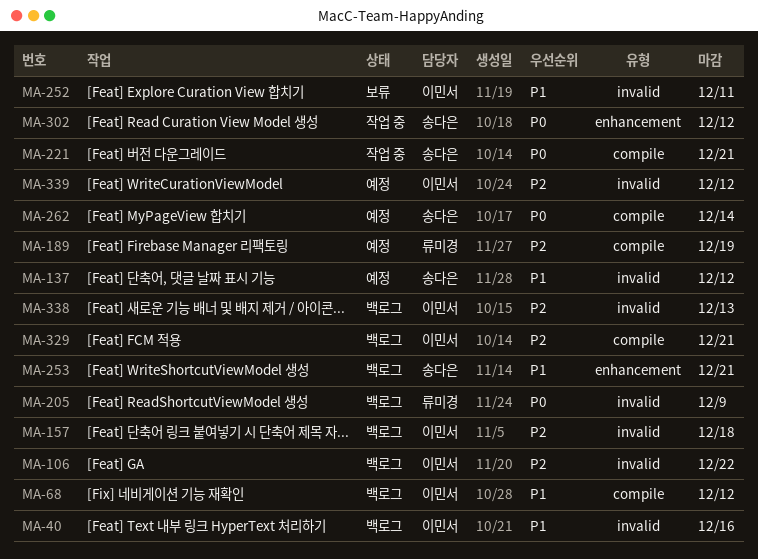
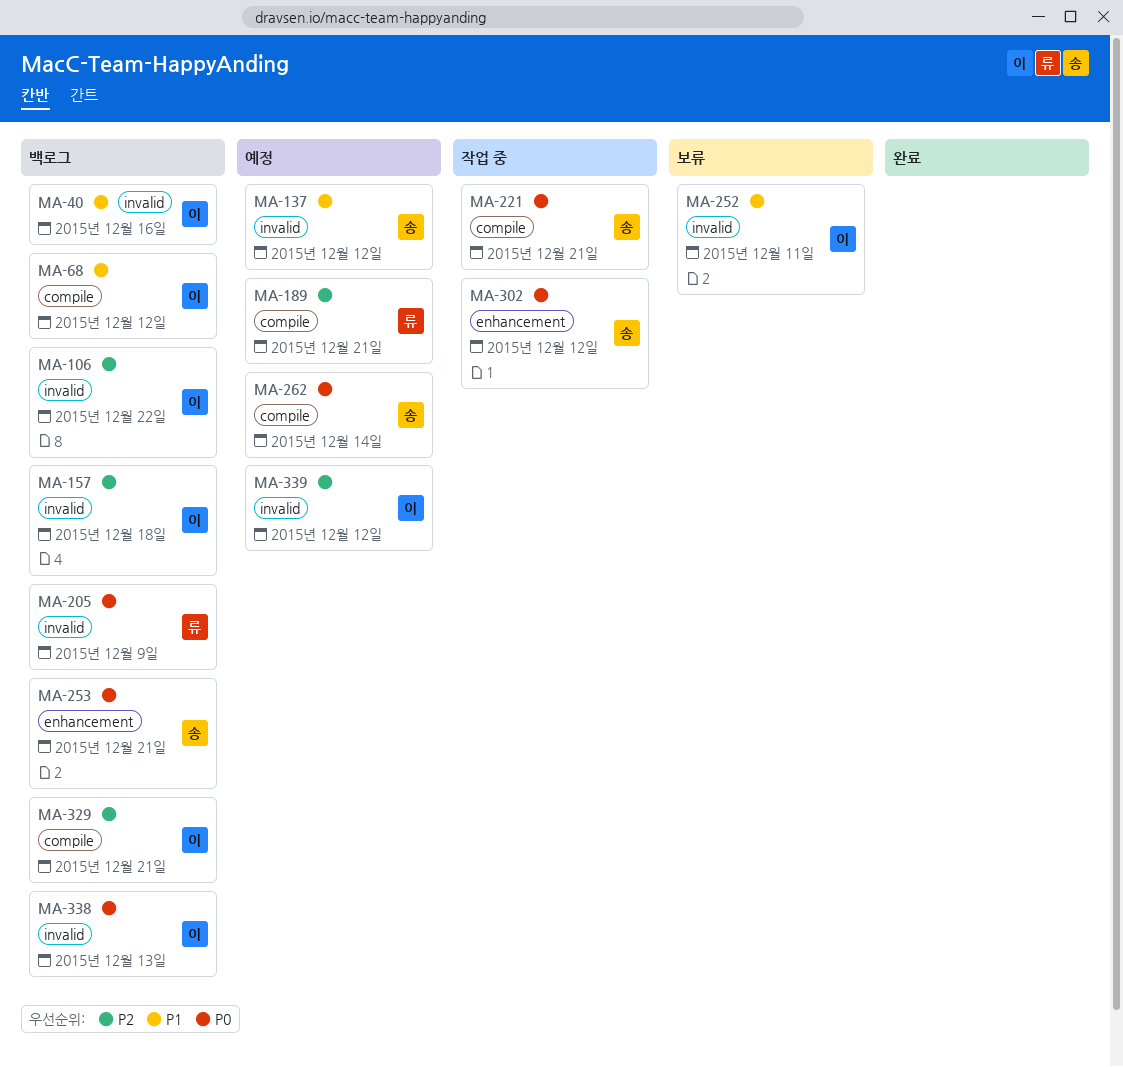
MA-189, due: Dec 19 -> Dec 21
MA-253, priority: P1 -> P0
MA-338, priority: P2 -> P0

